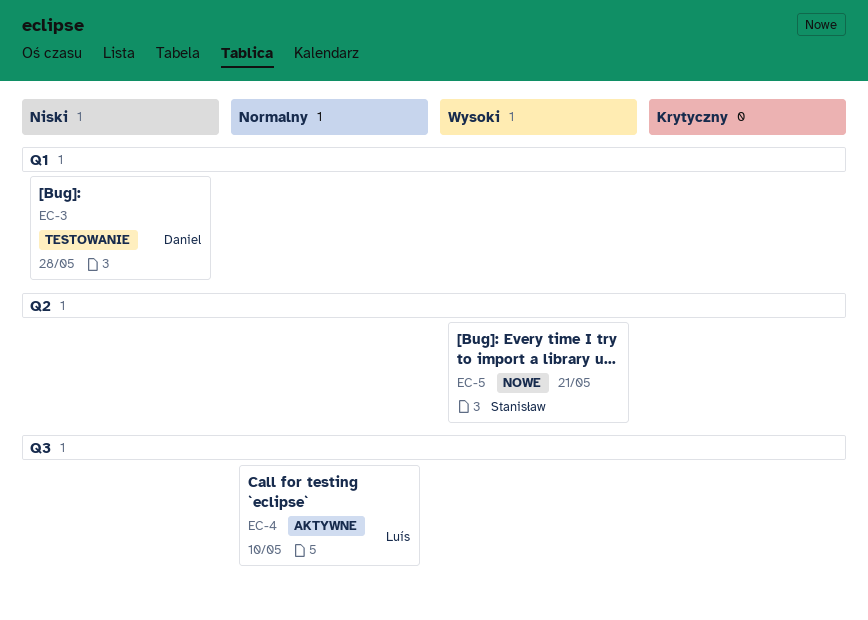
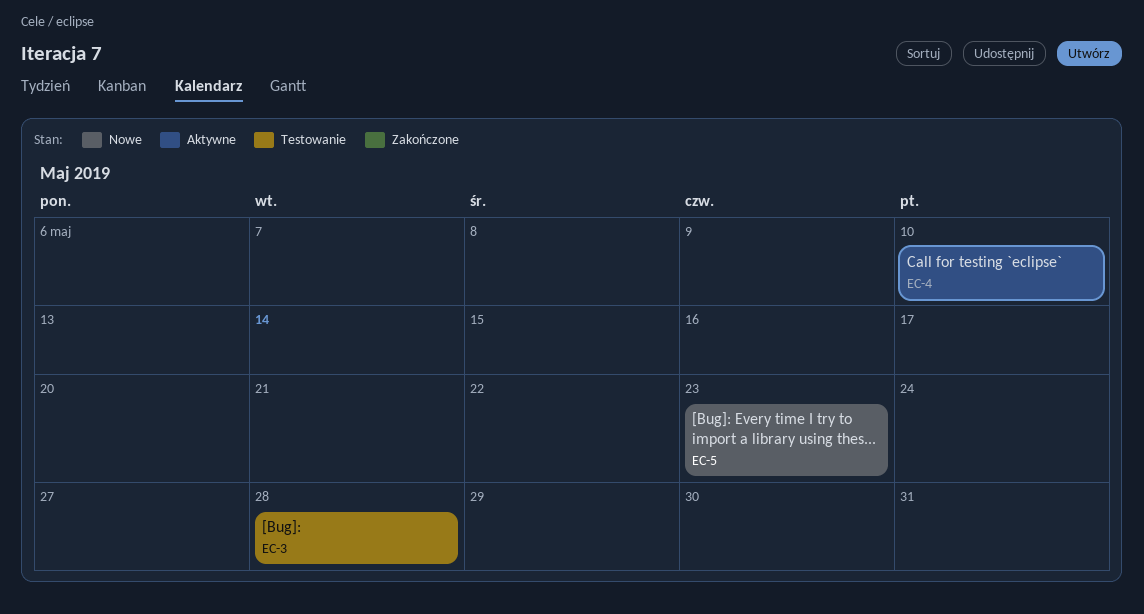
EC-5, due: May 21 -> May 23

